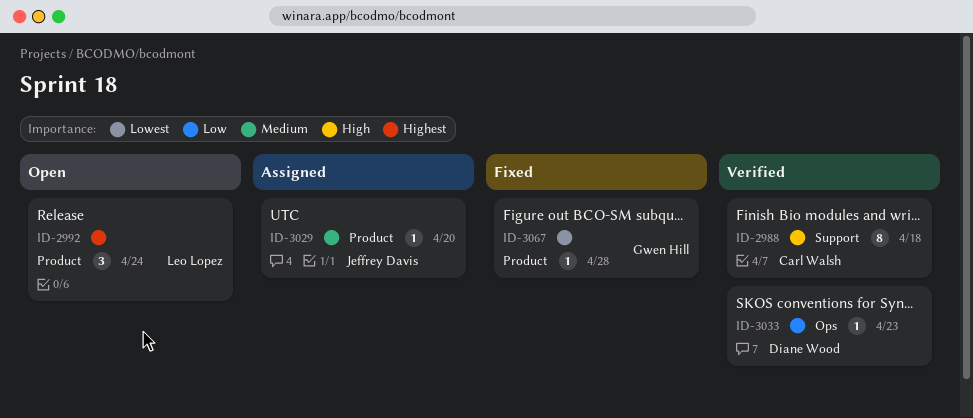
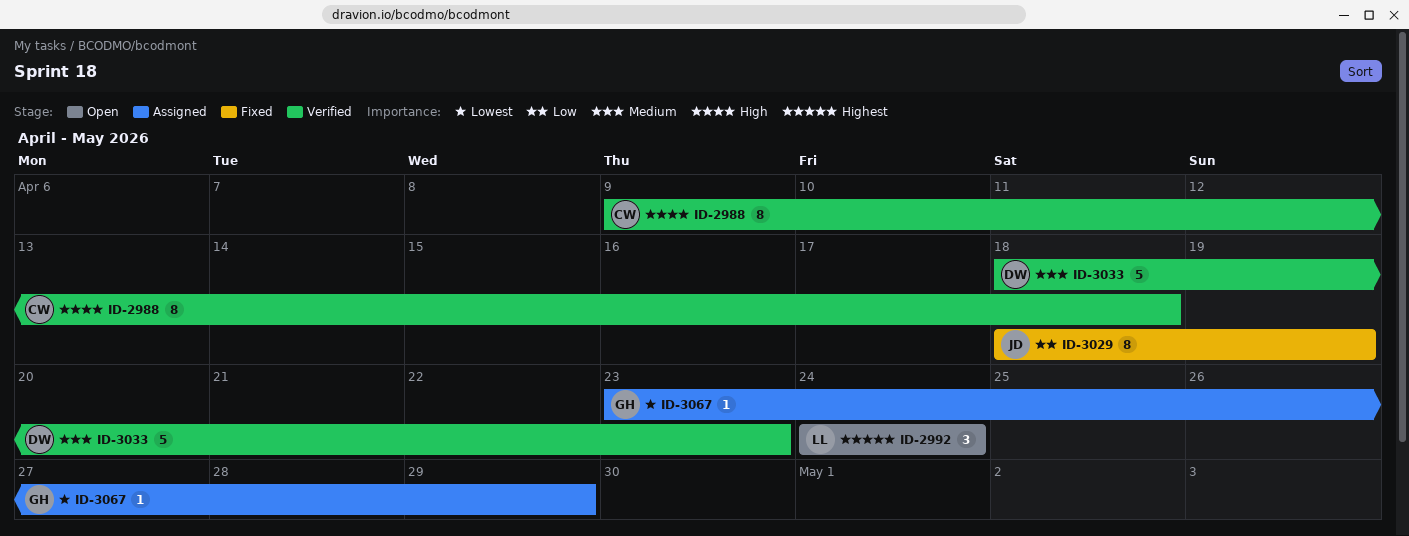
ID-3029, status: Assigned -> Fixed
ID-3029, priority: Medium -> Low
ID-3029, estimate: 1 -> 8
ID-3029, due: Apr 20 -> Apr 19
ID-3033, priority: Low -> Medium
ID-3033, estimate: 1 -> 5
ID-3067, status: Fixed -> Assigned
ID-3067, due: Apr 28 -> Apr 29

